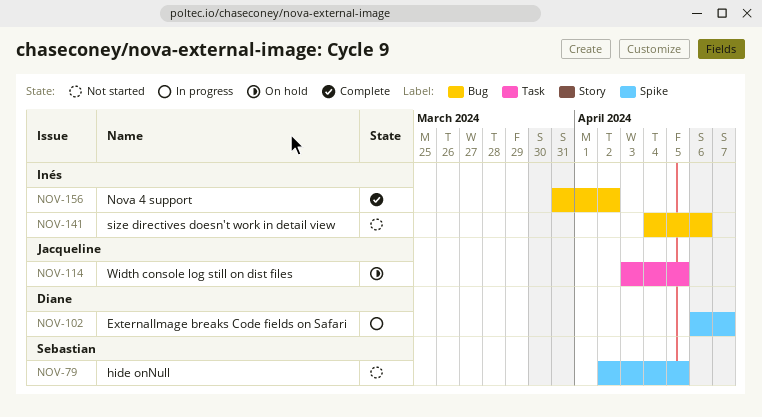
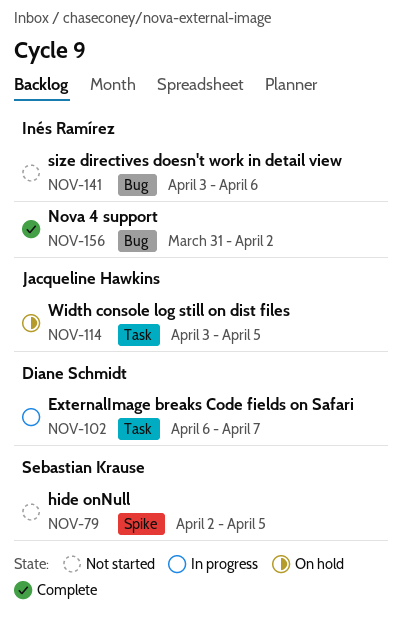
NOV-102, label: Spike -> Task
NOV-141, start: Apr 4 -> Apr 3

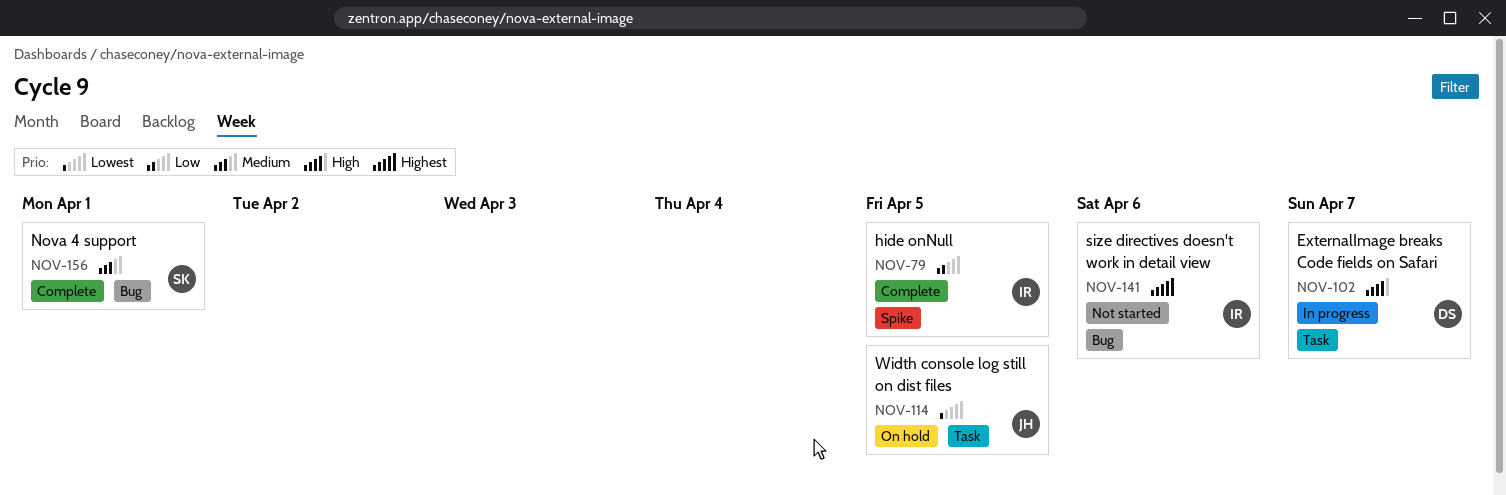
NOV-79, status: Not started -> Complete
NOV-79, owner: Sebastian Krause -> Inés Ramírez
NOV-156, owner: Inés Ramírez -> Sebastian Krause
NOV-156, due: Apr 2 -> Apr 1

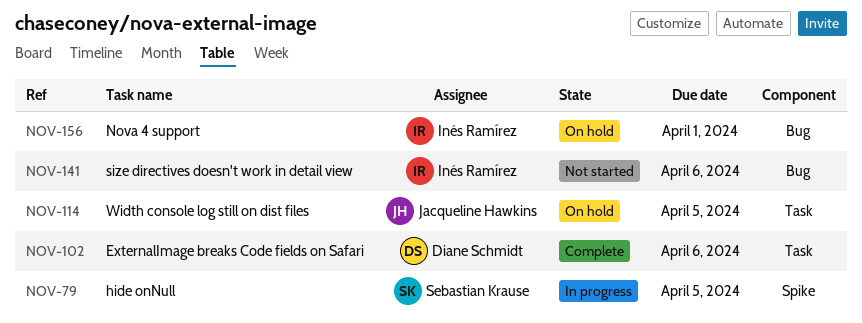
NOV-79, status: Complete -> In progress
NOV-79, owner: Inés Ramírez -> Sebastian Krause
NOV-102, status: In progress -> Complete
NOV-102, due: Apr 7 -> Apr 6
NOV-156, status: Complete -> On hold
NOV-156, owner: Sebastian Krause -> Inés Ramírez

